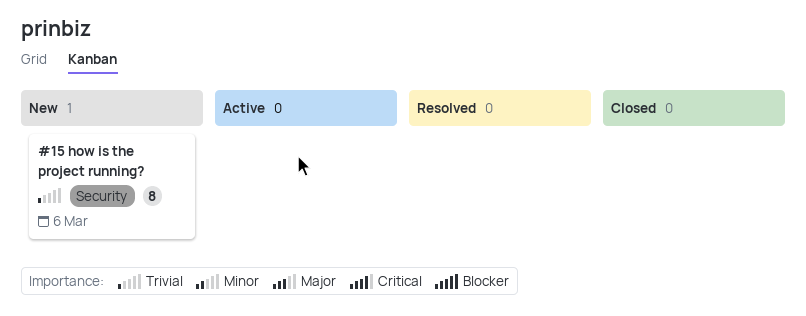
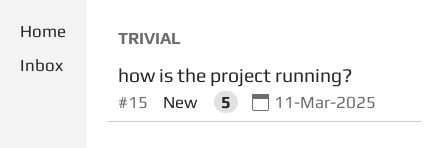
#15, estimate: 8 -> 5
#15, due: Mar 6 -> Mar 11

